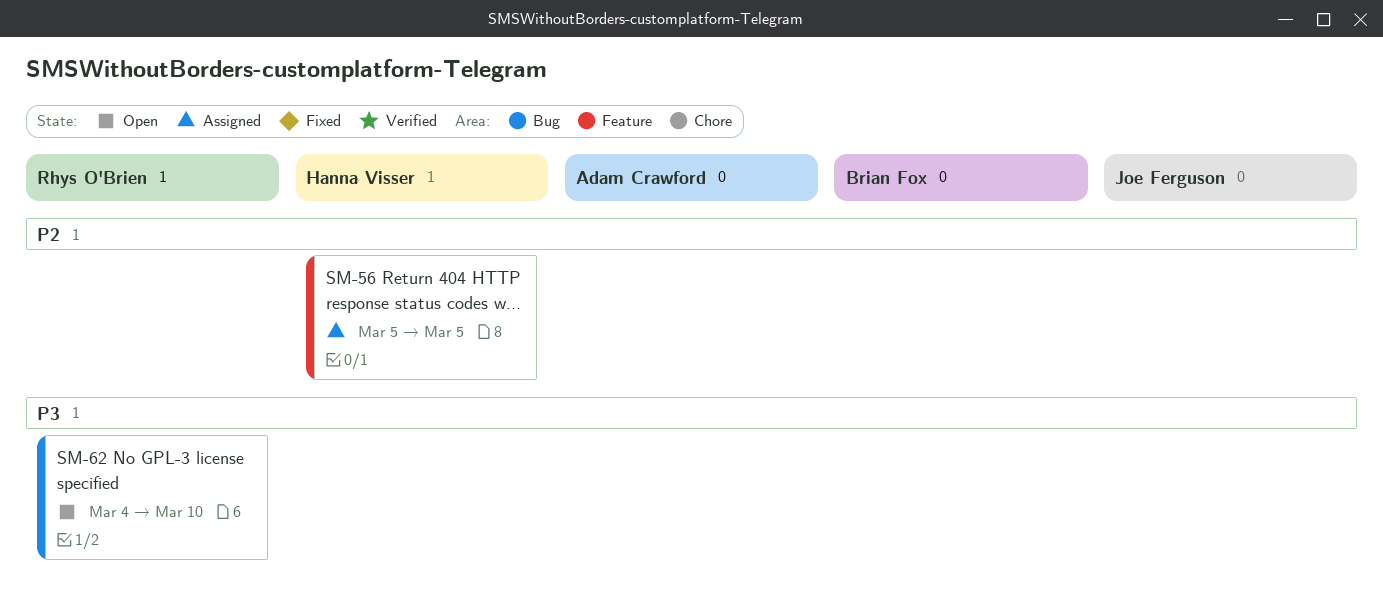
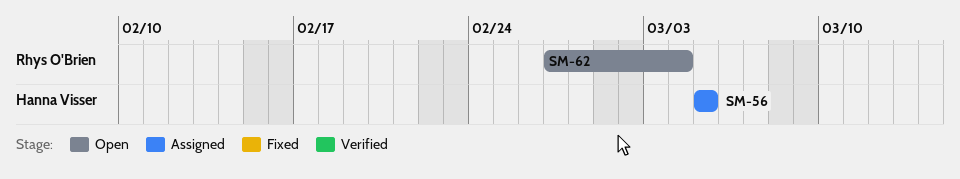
SM-62, start: Mar 4 -> Feb 27
SM-62, due: Mar 10 -> Mar 4

